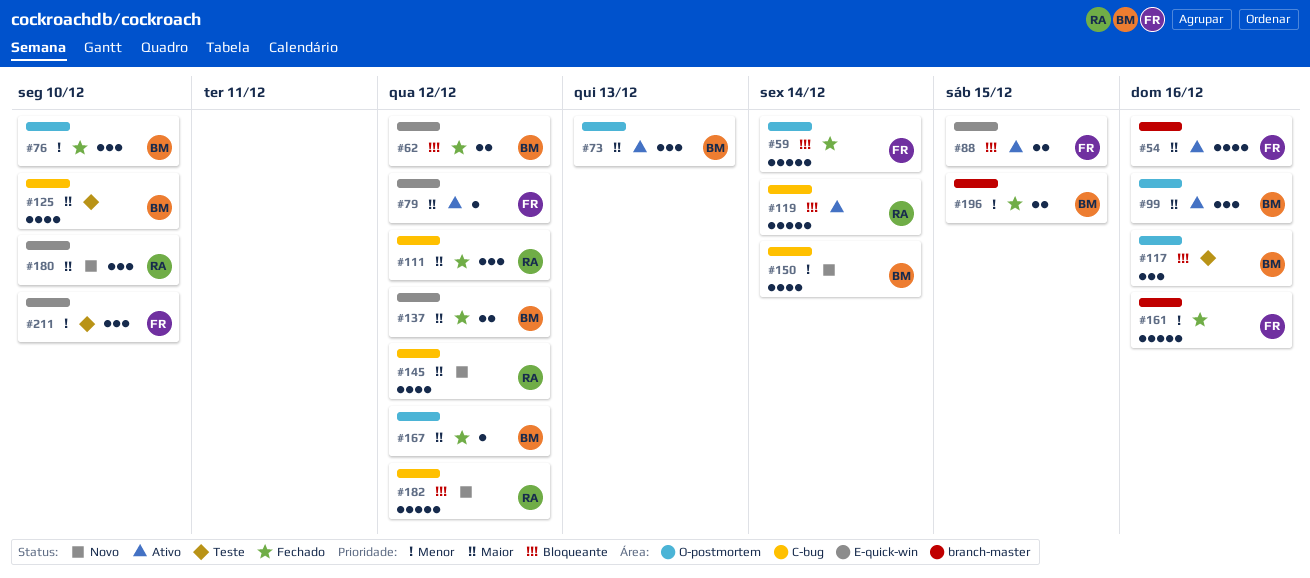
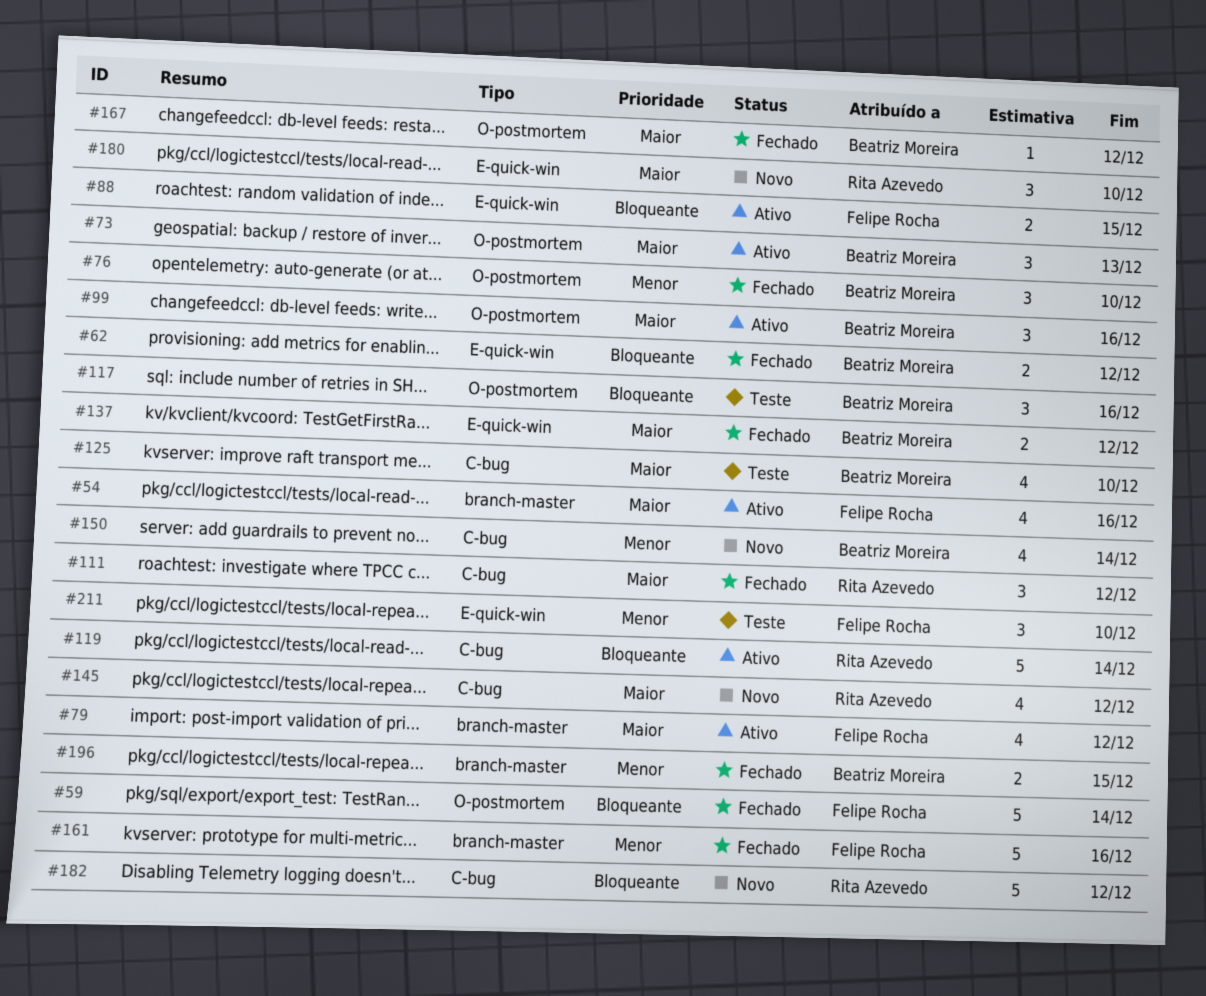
#79, label: E-quick-win -> branch-master
#79, estimate: 1 -> 4

